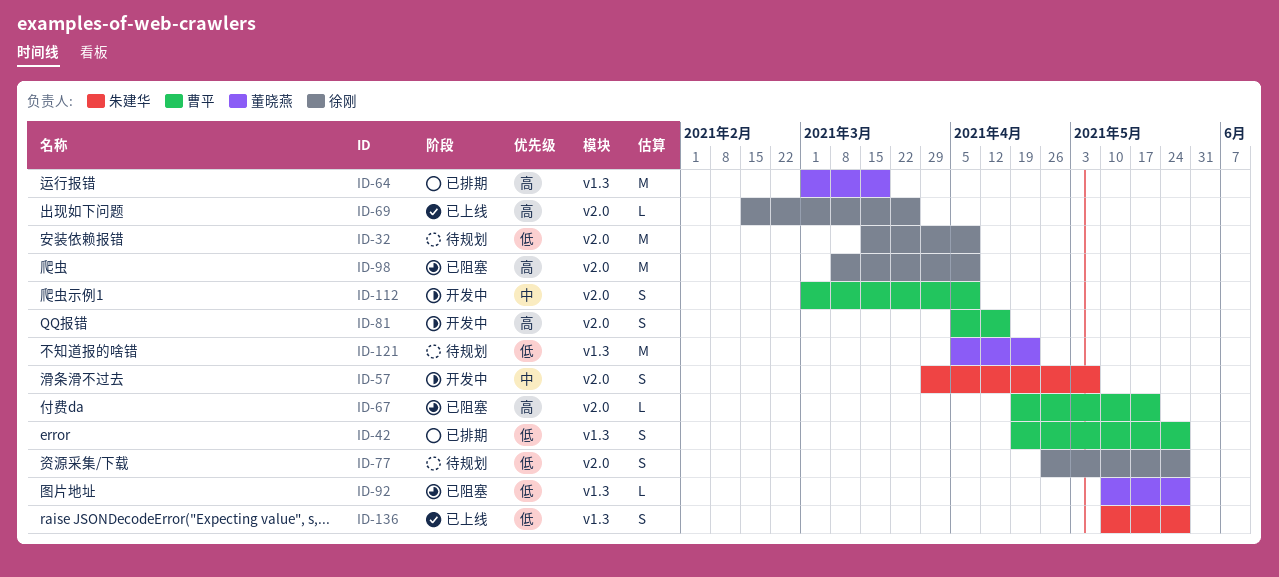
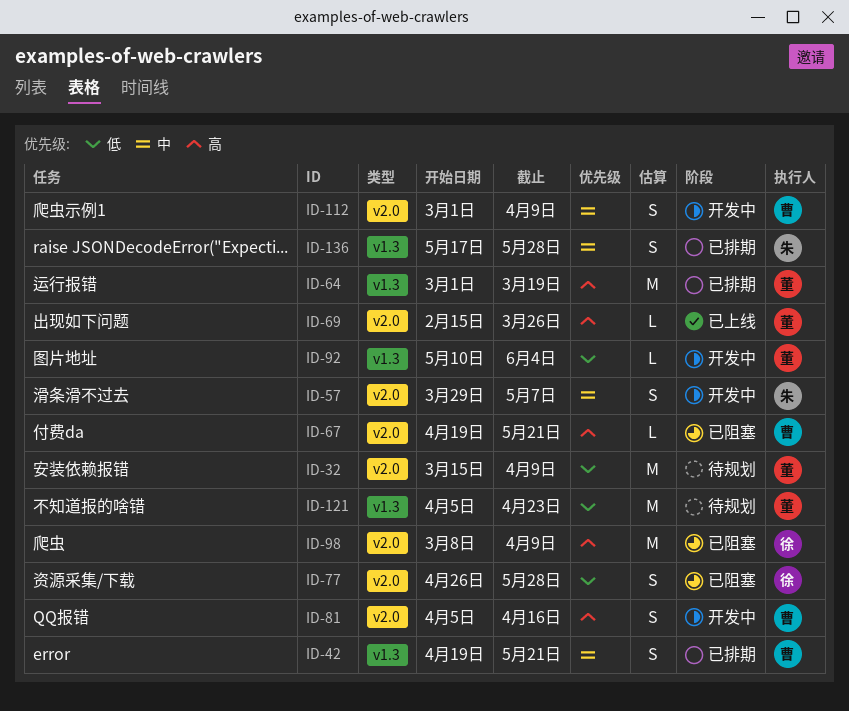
ID-32, owner: 徐刚 -> 董晓燕
ID-42, priority: 低 -> 中
ID-42, due: May 28 -> May 21
ID-69, owner: 徐刚 -> 董晓燕
ID-77, status: 待规划 -> 已阻塞
ID-92, status: 已阻塞 -> 开发中
ID-92, due: May 28 -> Jun 4
ID-136, status: 已上线 -> 已排期
ID-136, priority: 低 -> 中
ID-136, start: May 10 -> May 17

